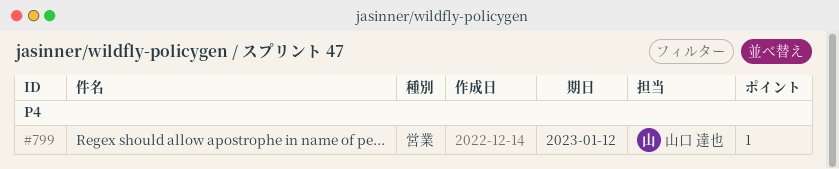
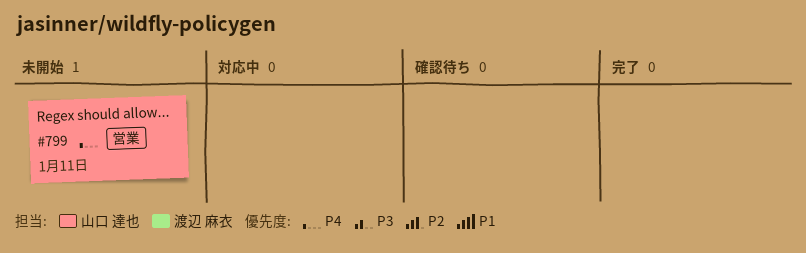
#799, due: Jan 12 -> Jan 11

